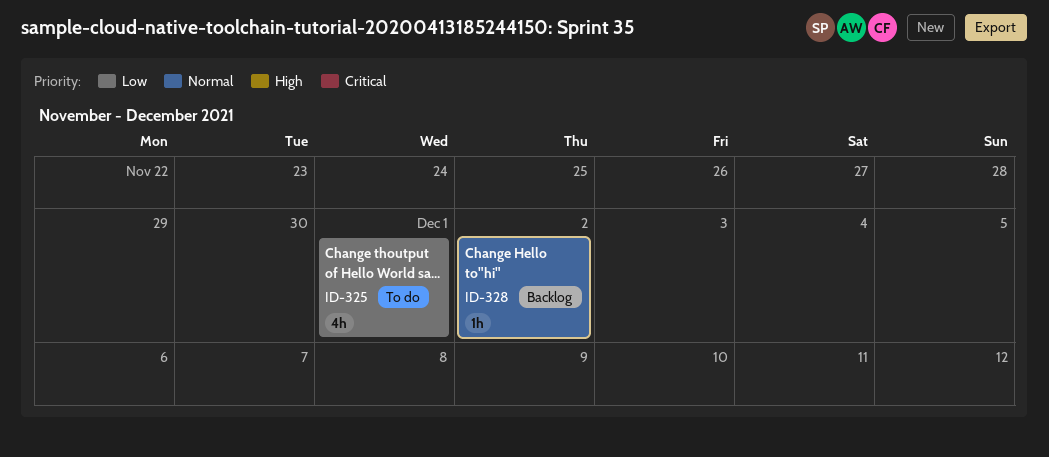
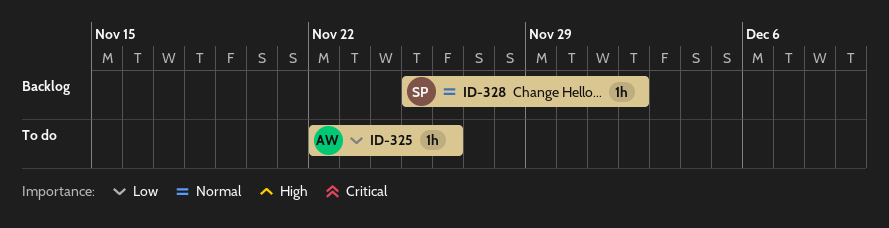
ID-325, estimate: 4h -> 1h
ID-325, due: Dec 1 -> Nov 26

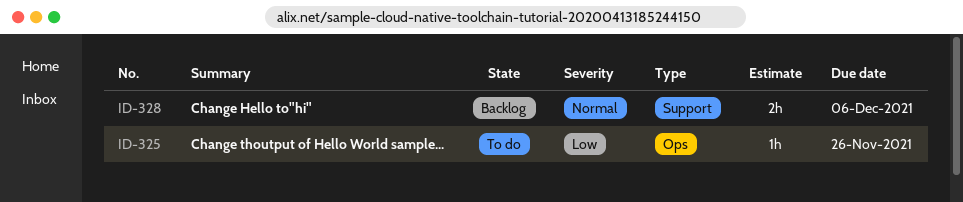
ID-328, estimate: 1h -> 2h
ID-328, due: Dec 2 -> Dec 6

